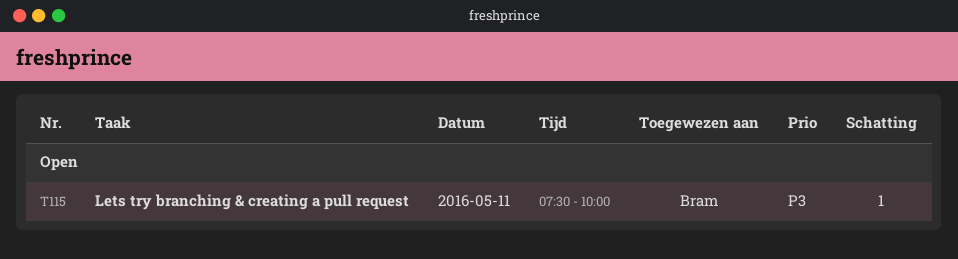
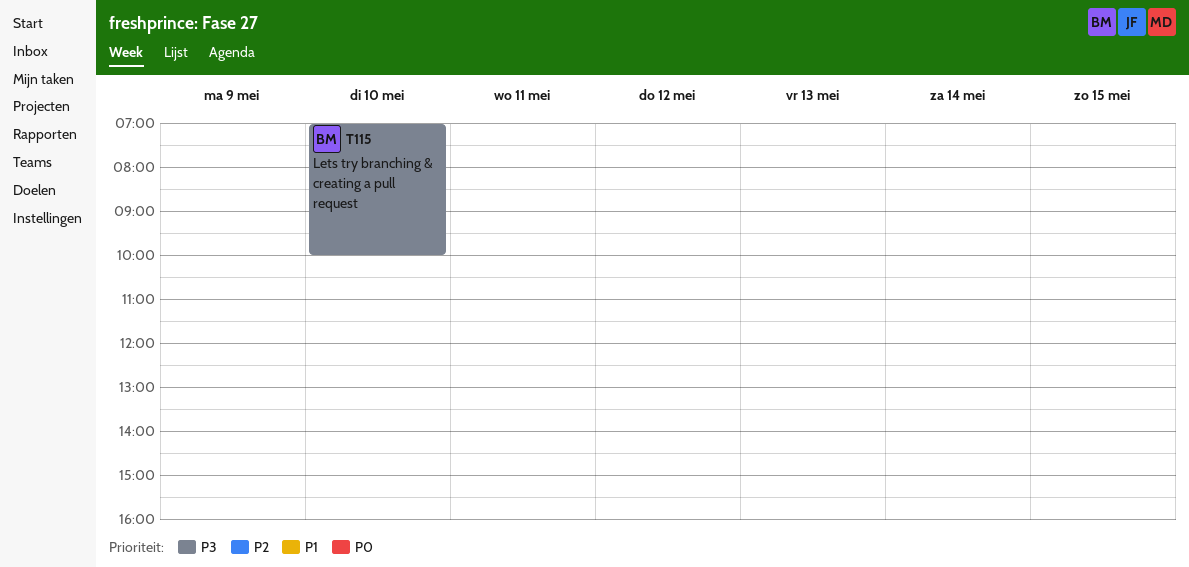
T115, day: May 11 -> May 10
T115, begins: 07:30 -> 07:00

